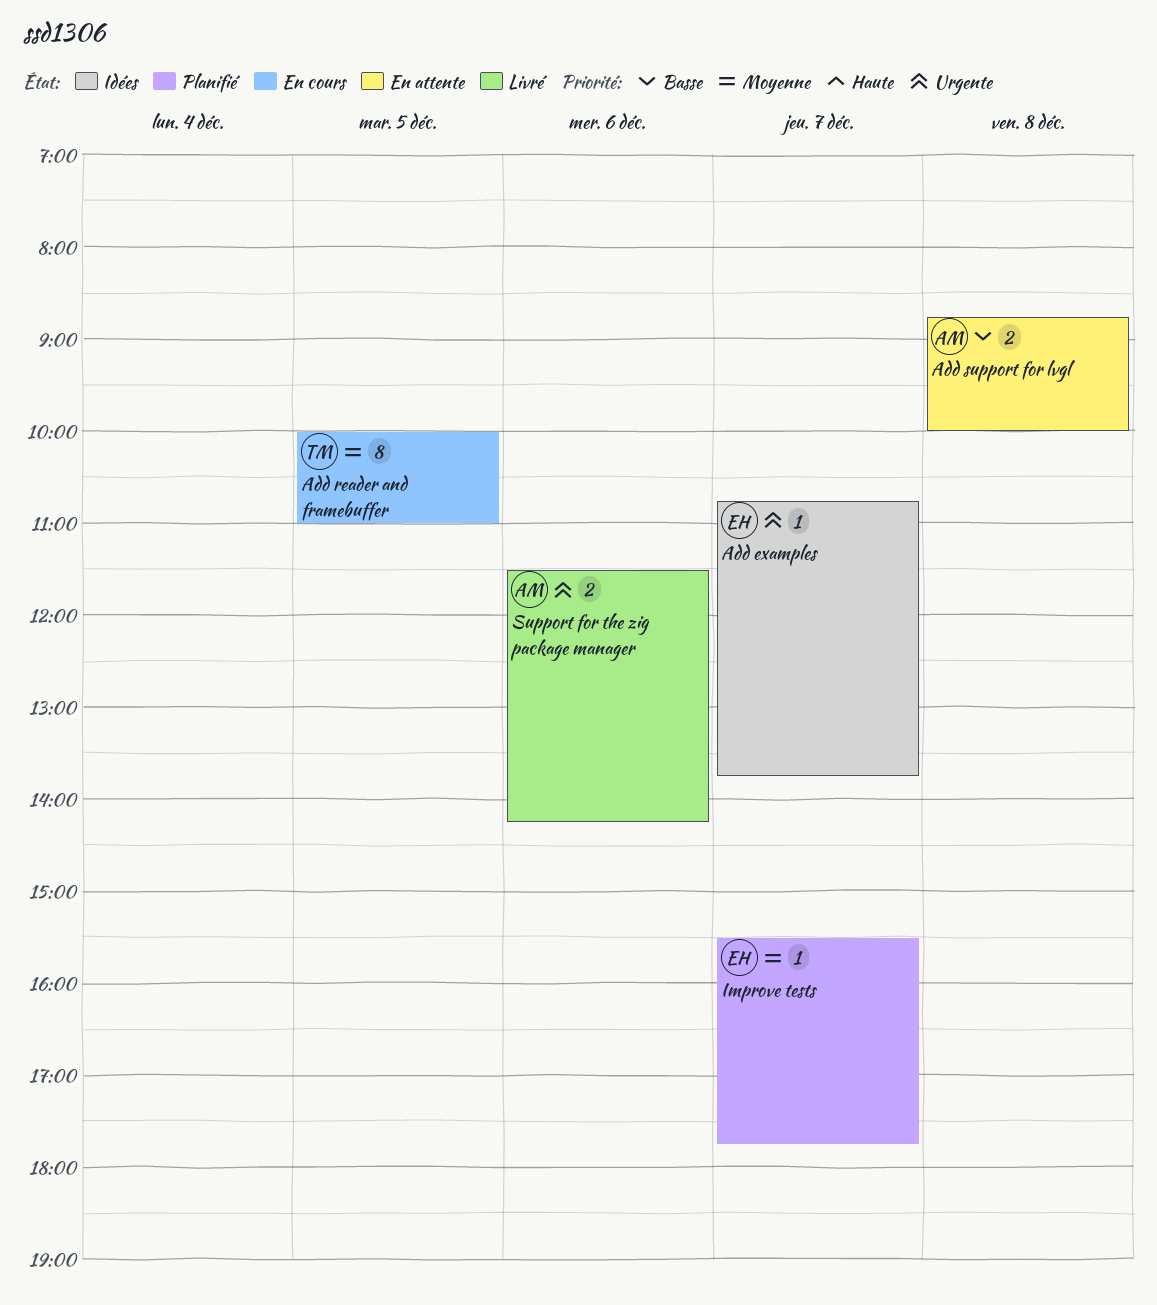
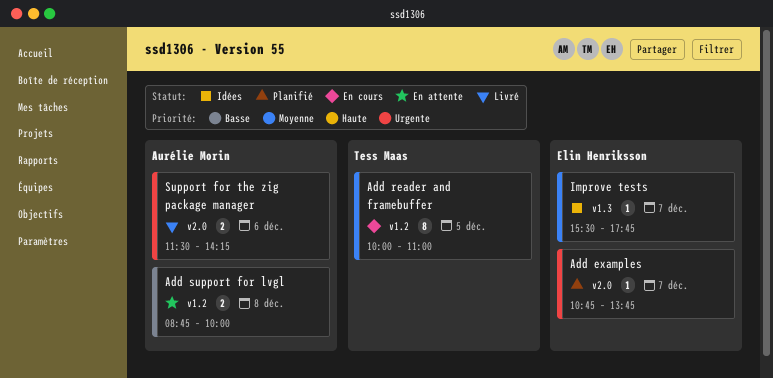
Add examples, status: Idées -> Planifié
Improve tests, status: Planifié -> Idées

